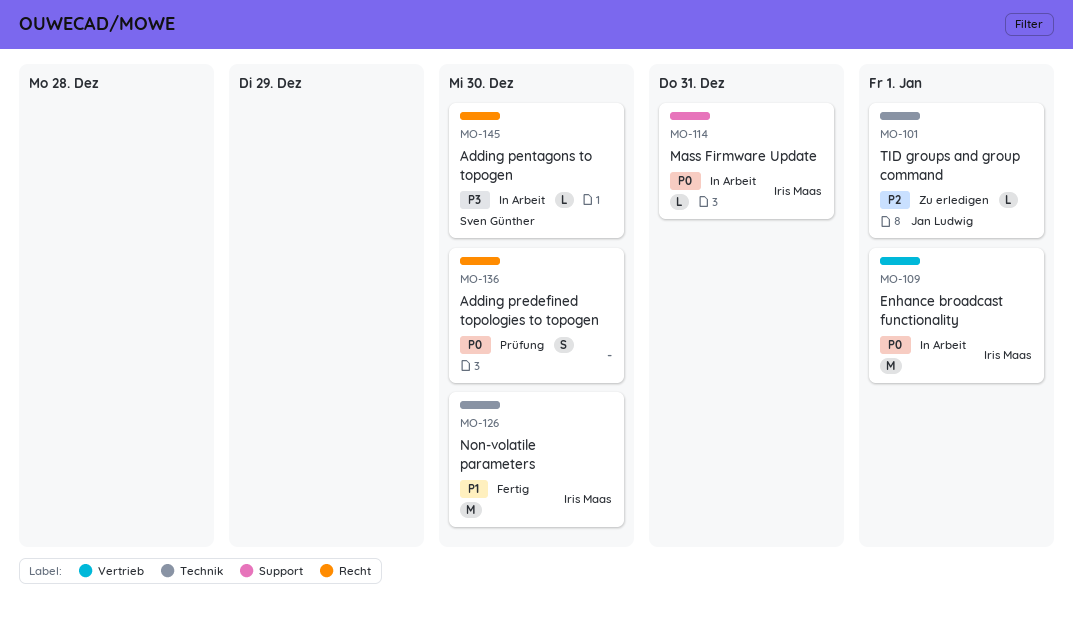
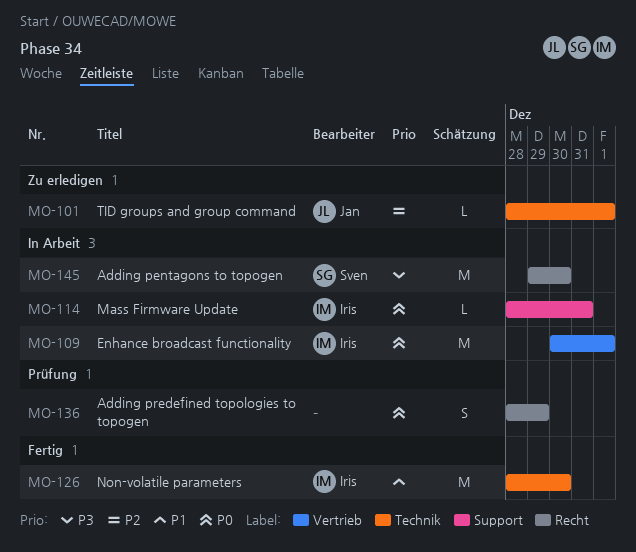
MO-136, due: Dec 30 -> Dec 29
MO-145, estimate: L -> M

